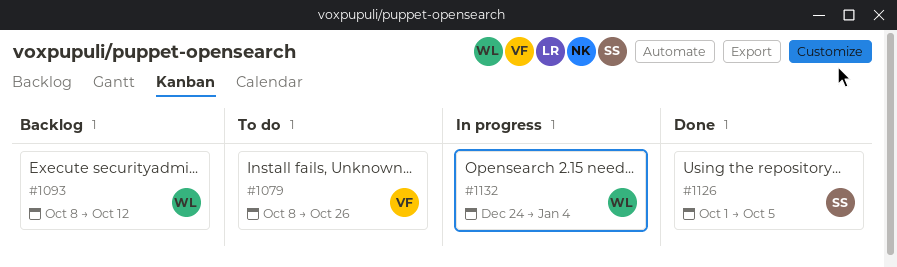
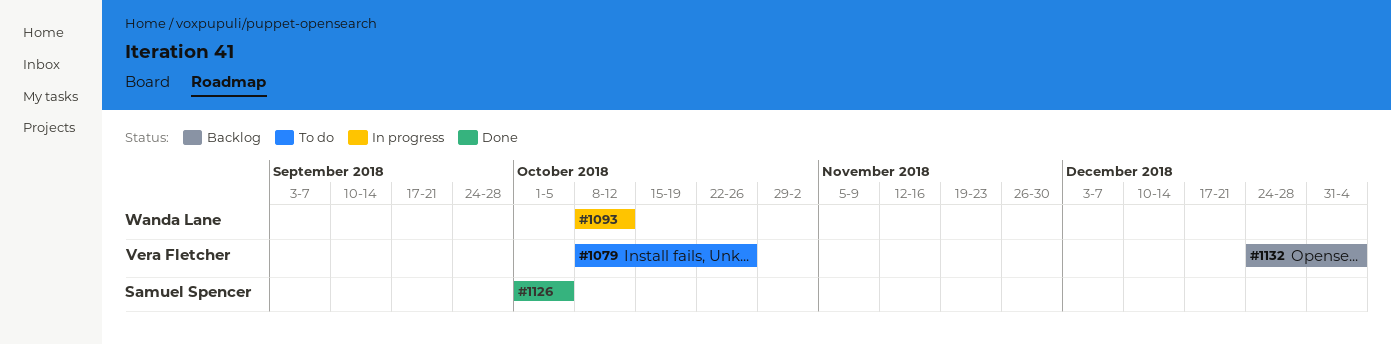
#1093, status: Backlog -> In progress
#1132, status: In progress -> Backlog
#1132, owner: Wanda Lane -> Vera Fletcher

